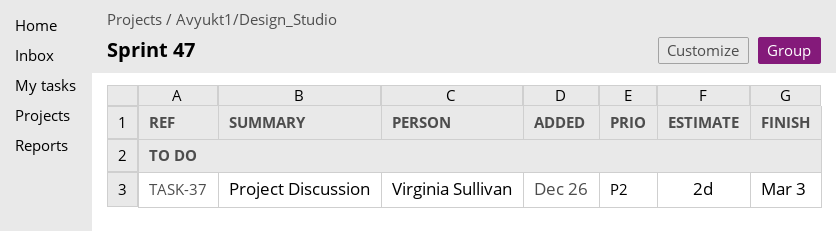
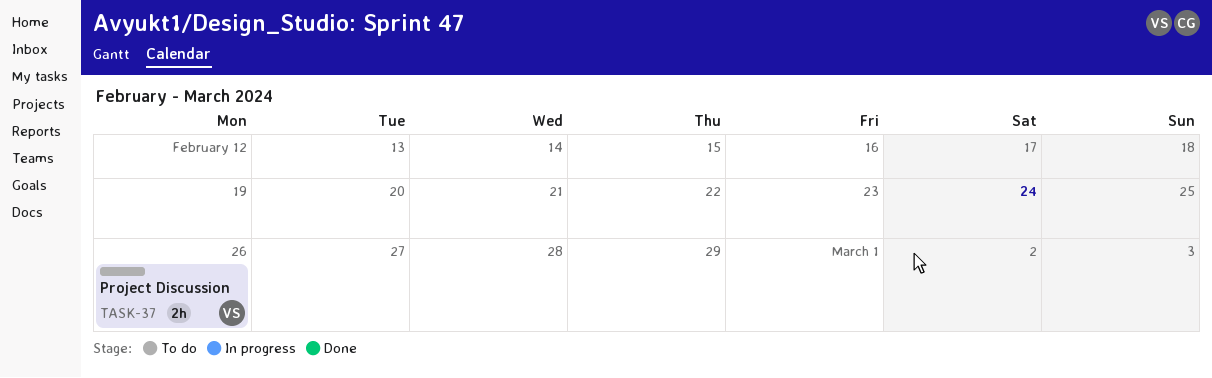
TASK-37, estimate: 2d -> 2h
TASK-37, due: Mar 3 -> Feb 26

